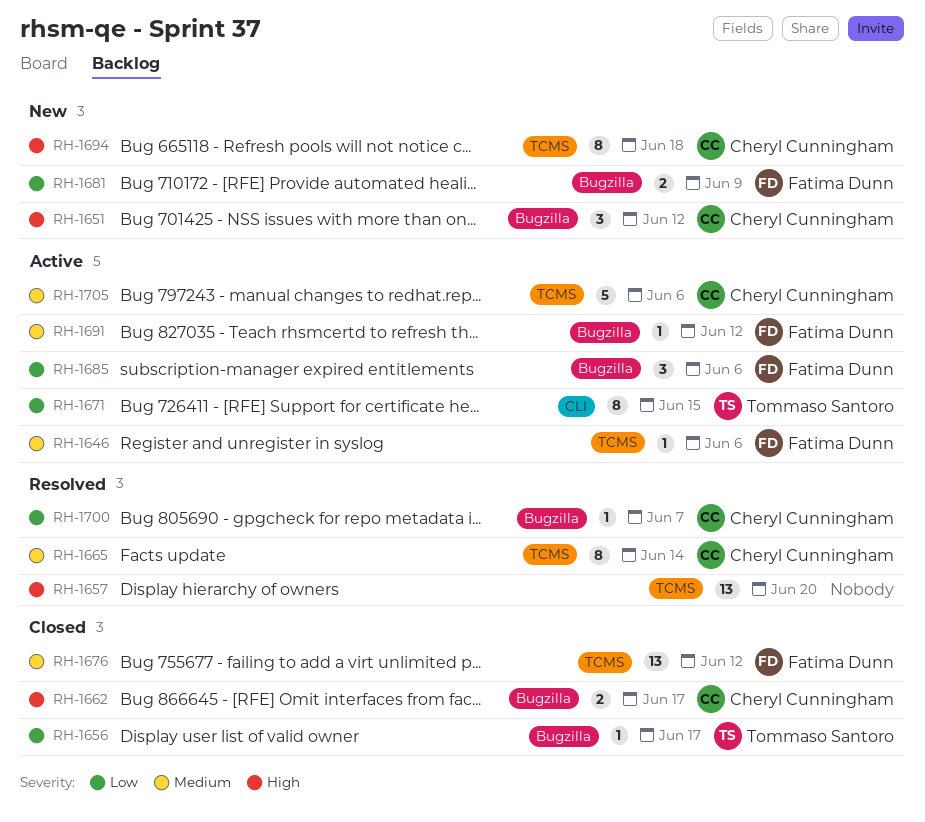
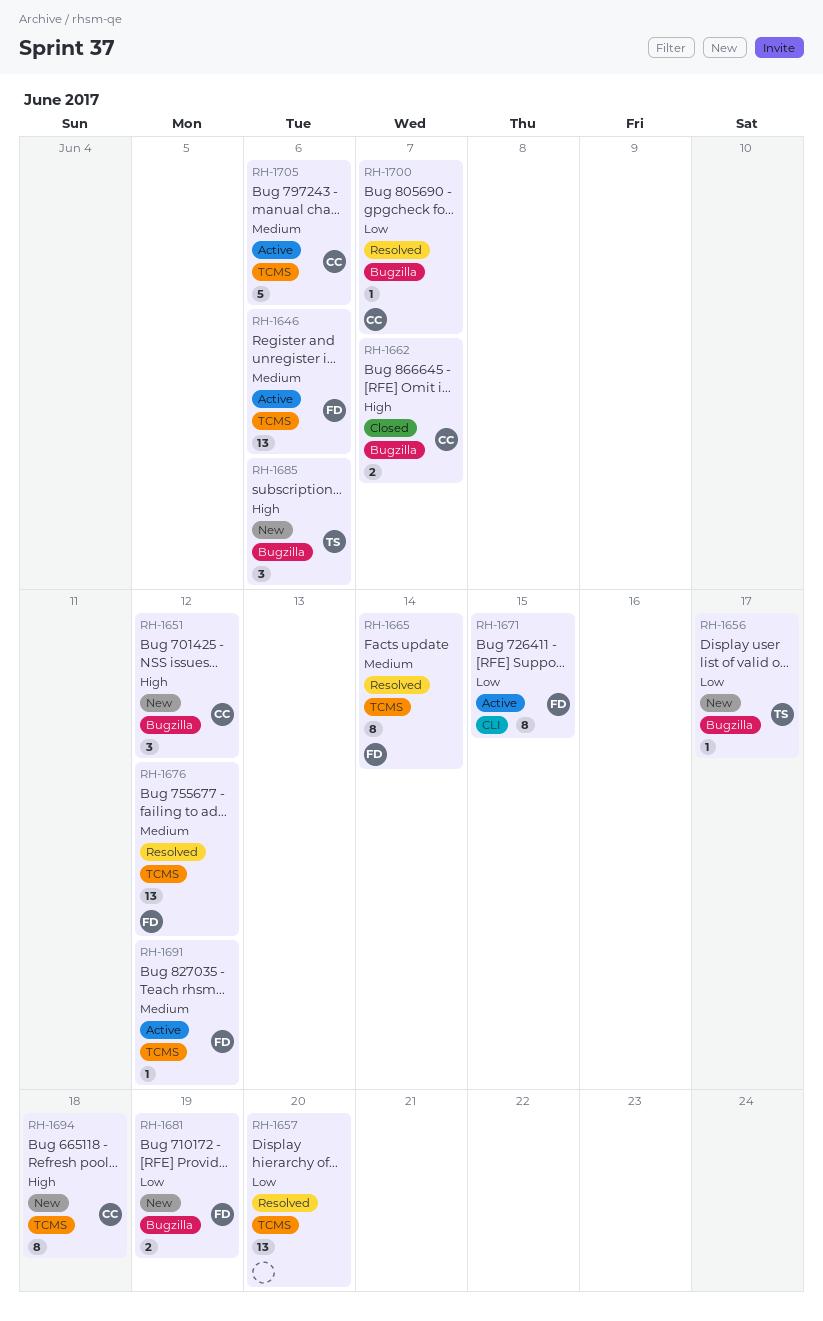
RH-1646, estimate: 1 -> 13
RH-1656, status: Closed -> New
RH-1657, priority: High -> Low
RH-1662, due: Jun 17 -> Jun 7
RH-1665, owner: Cheryl Cunningham -> Fatima Dunn
RH-1671, owner: Tommaso Santoro -> Fatima Dunn
RH-1676, status: Closed -> Resolved
RH-1681, due: Jun 9 -> Jun 19
RH-1685, status: Active -> New
RH-1685, owner: Fatima Dunn -> Tommaso Santoro
RH-1685, priority: Low -> High
RH-1691, label: Bugzilla -> TCMS

